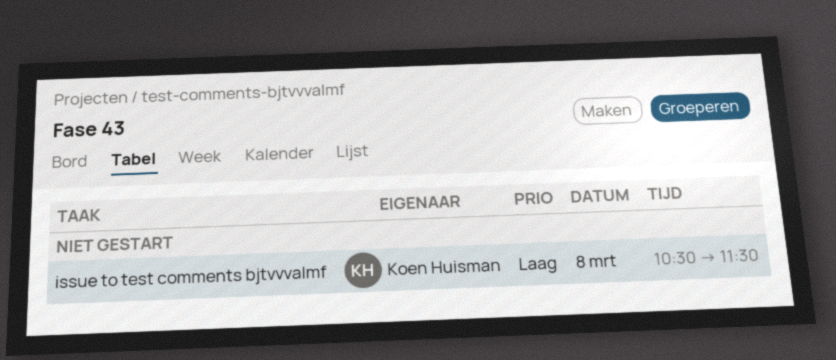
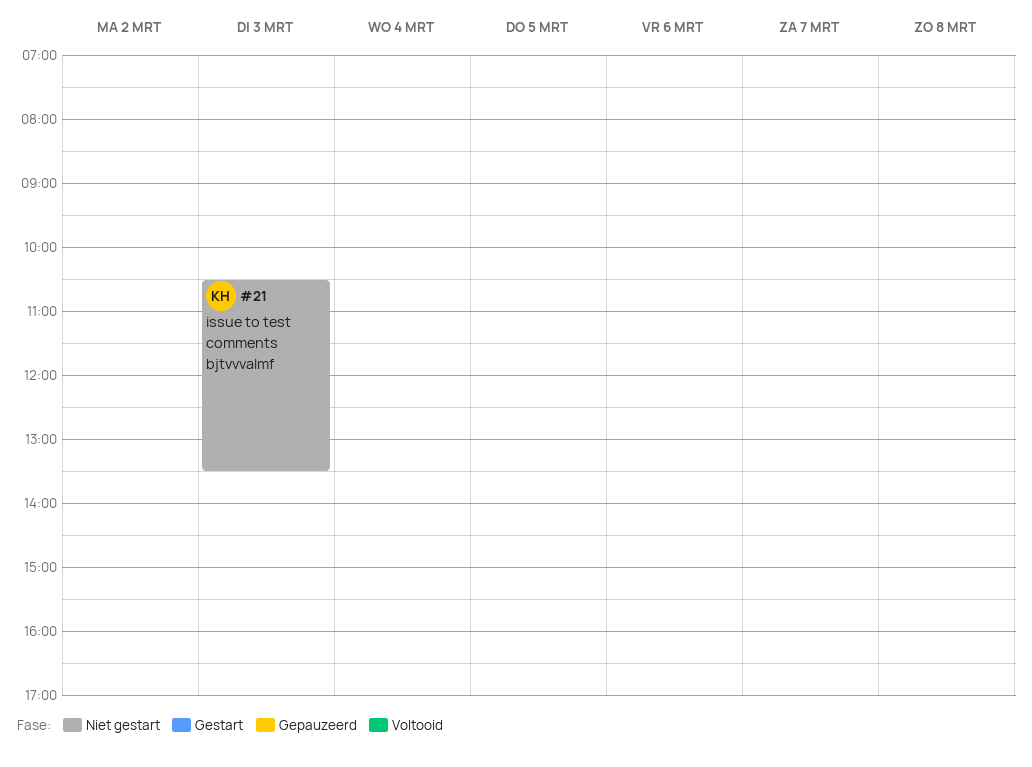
issue to test comments bjtvvvalmf, day: Mar 8 -> Mar 3
issue to test comments bjtvvvalmf, ends: 11:30 -> 13:30

